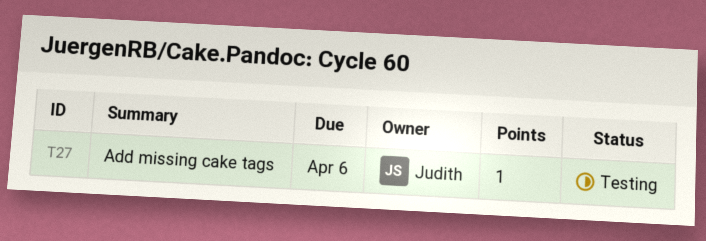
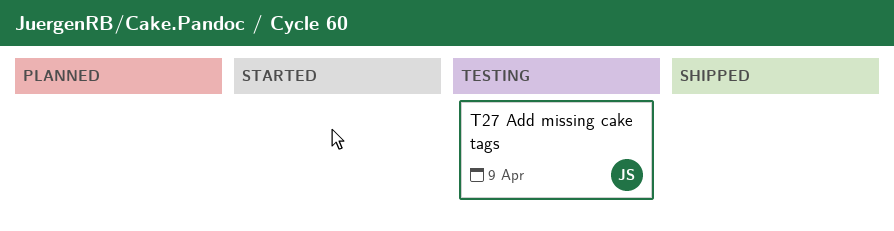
T27, due: Apr 6 -> Apr 9

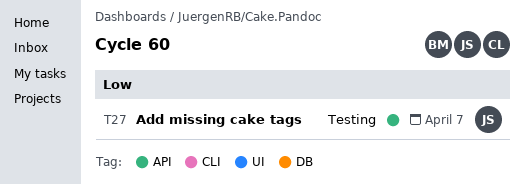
T27, due: Apr 9 -> Apr 7

